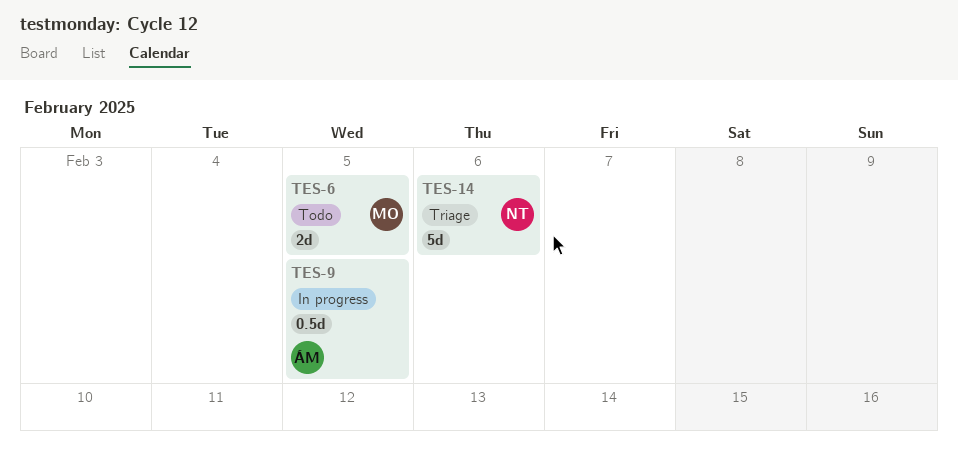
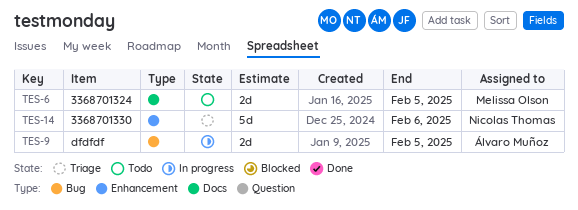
TES-9, estimate: 0.5d -> 2d

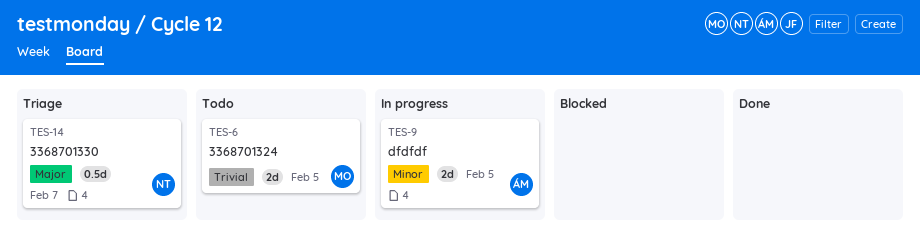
TES-14, estimate: 5d -> 0.5d
TES-14, due: Feb 6 -> Feb 7

